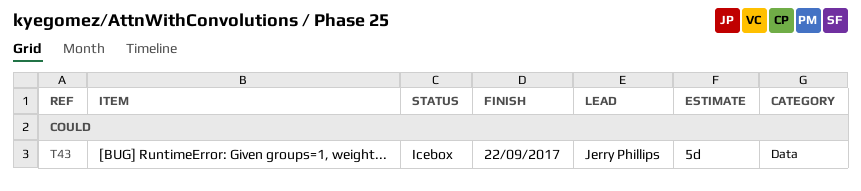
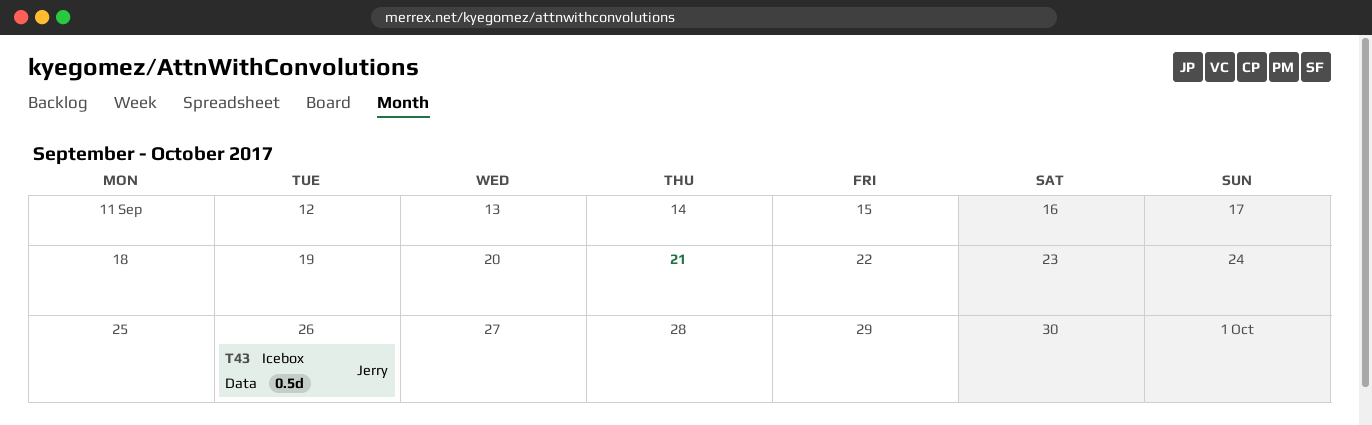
T43, estimate: 5d -> 0.5d
T43, due: Sep 22 -> Sep 26

